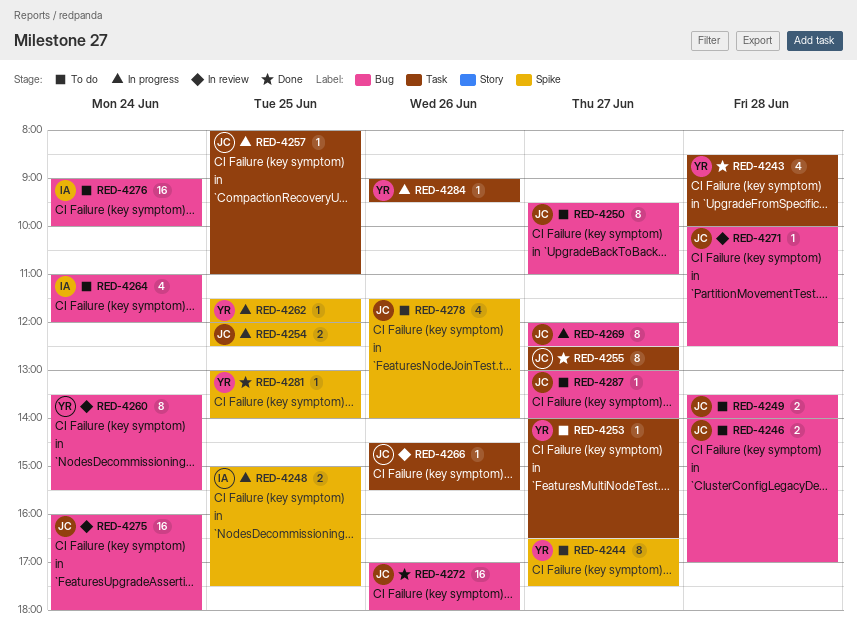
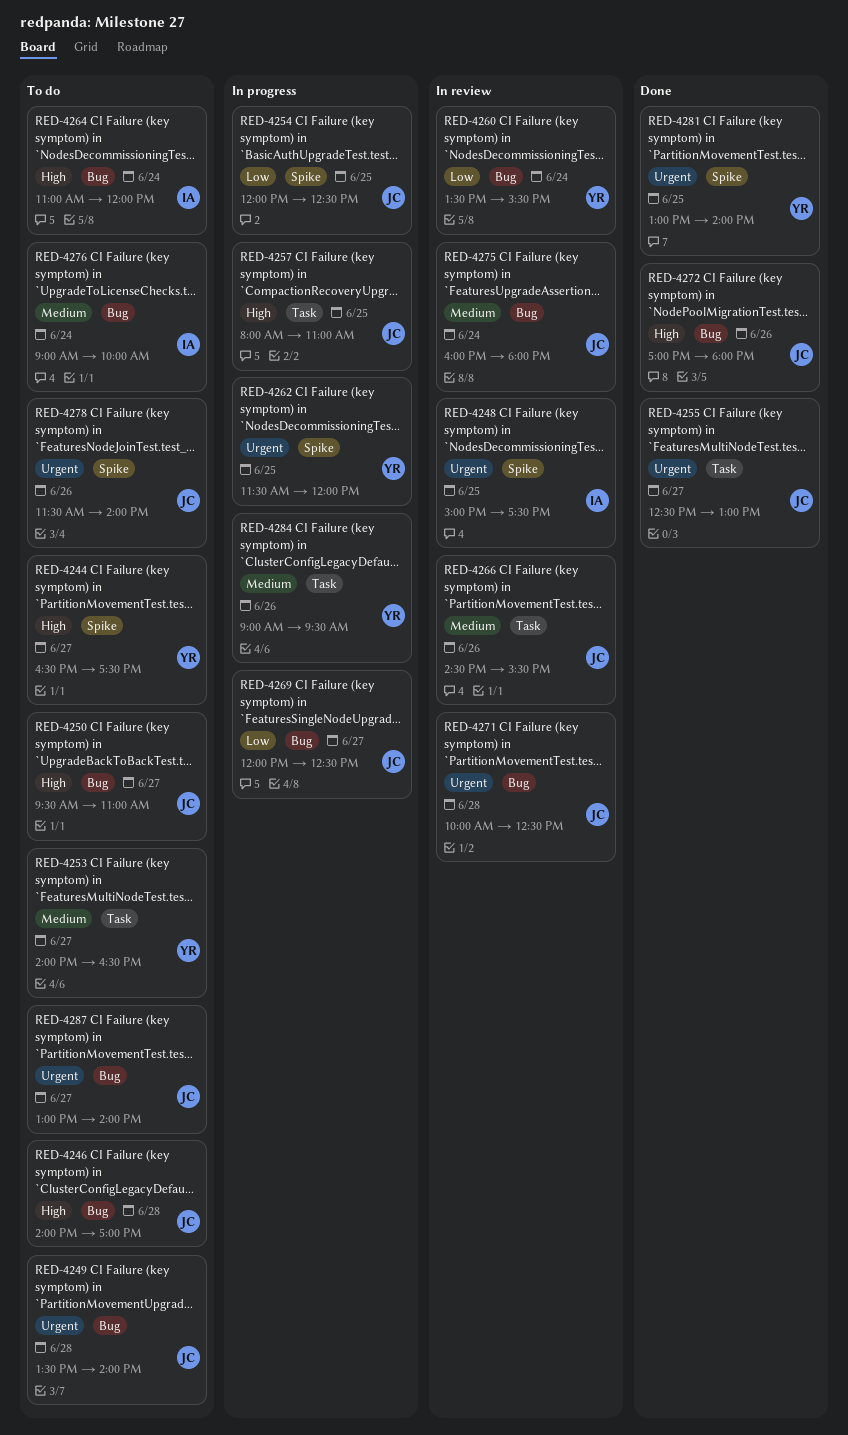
RED-4243: present -> none
RED-4248, status: In progress -> In review

